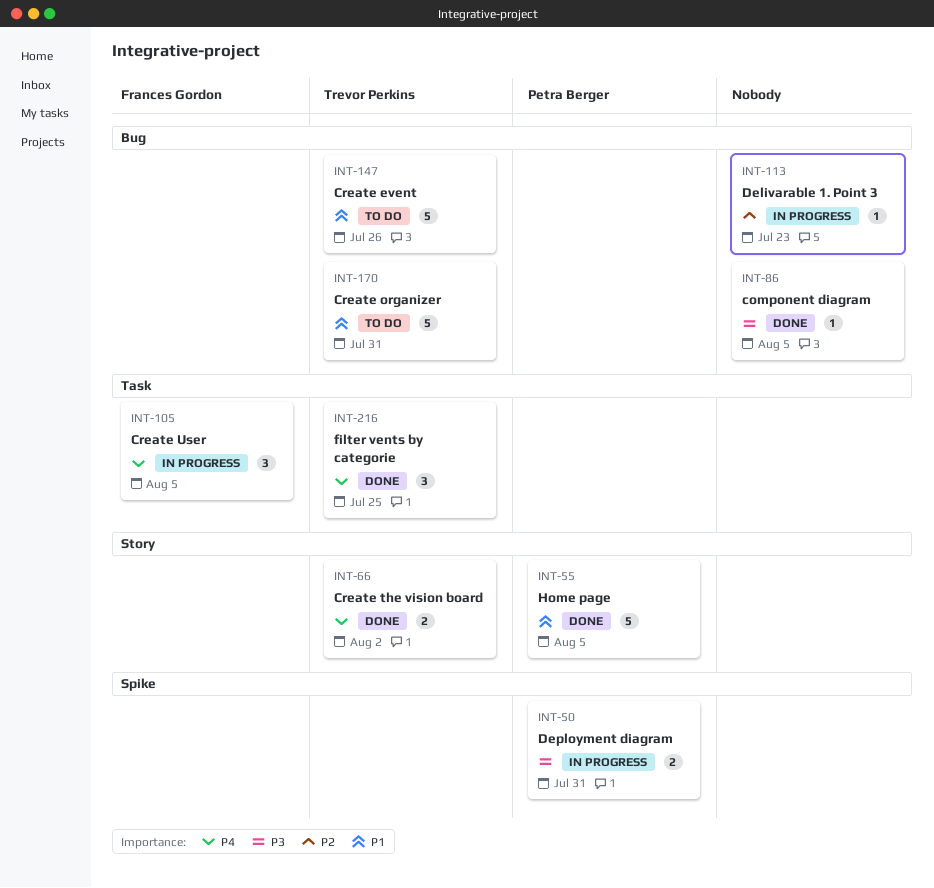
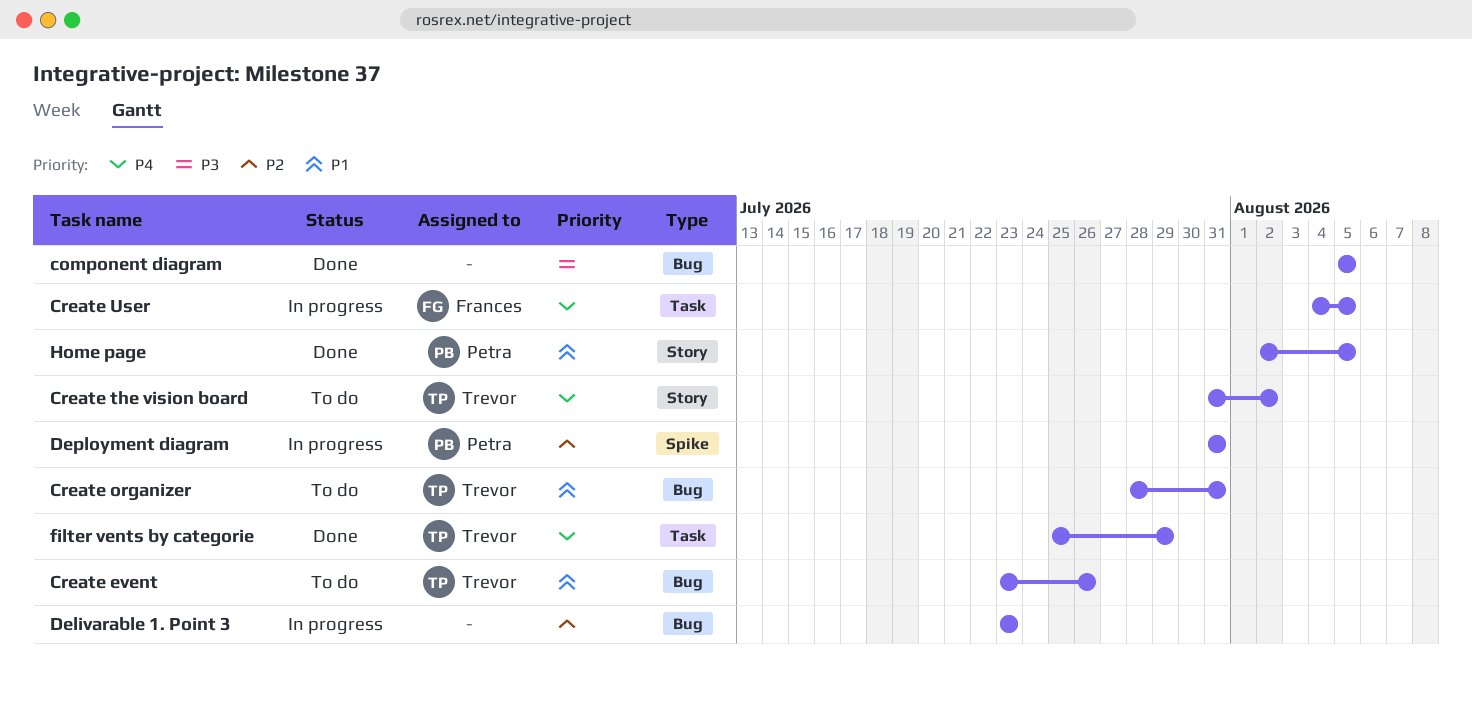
Create the vision board, status: Done -> To do
Deployment diagram, priority: P3 -> P2
filter vents by categorie, due: Jul 25 -> Jul 29

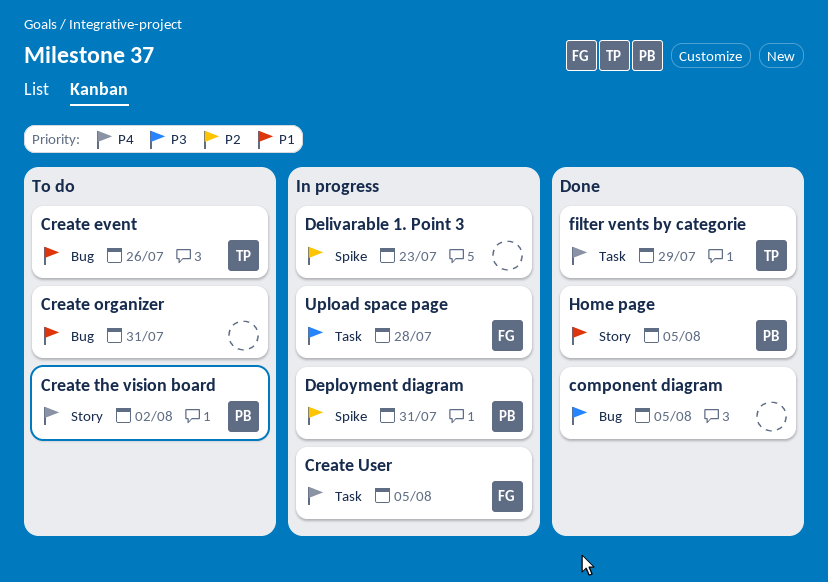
Create organizer, owner: Trevor -> none
Create the vision board, owner: Trevor -> Petra
Delivarable 1. Point 3, label: Bug -> Spike
Upload space page: none -> present

